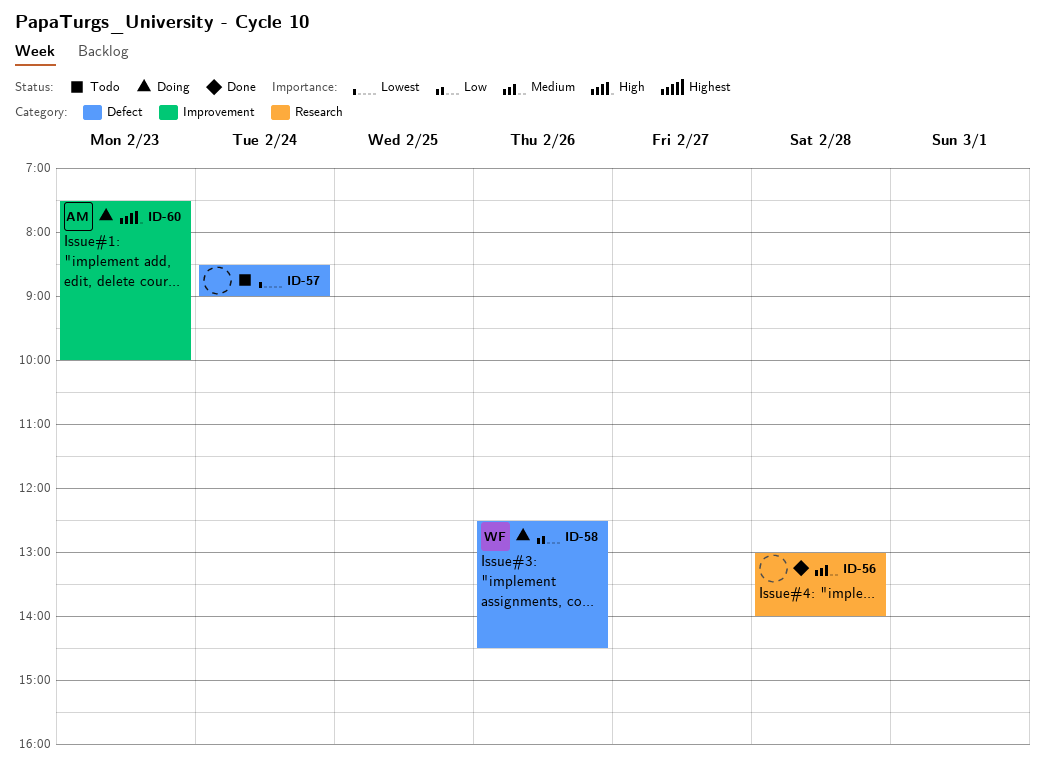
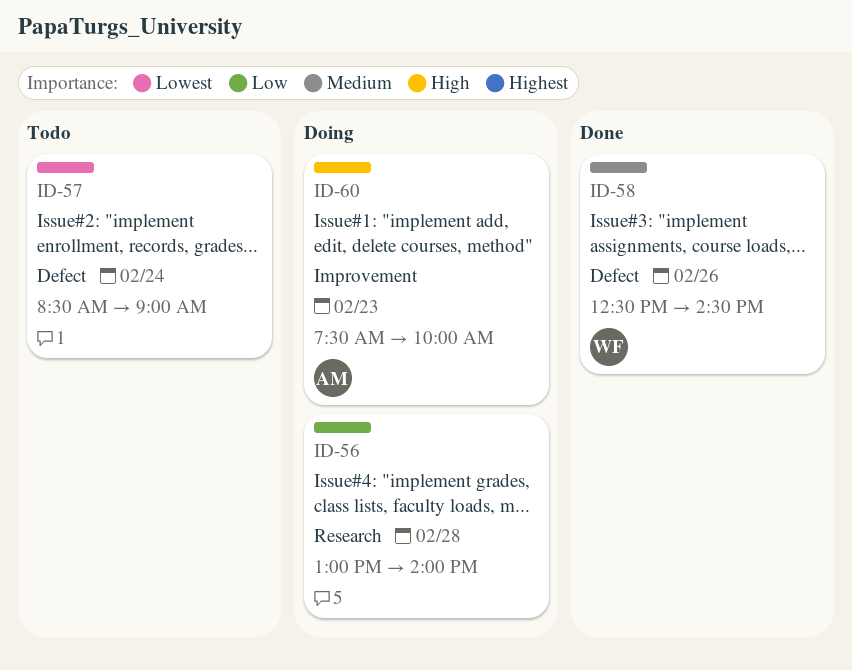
ID-56, status: Done -> Doing
ID-56, priority: Medium -> Low
ID-58, status: Doing -> Done
ID-58, priority: Low -> Medium

